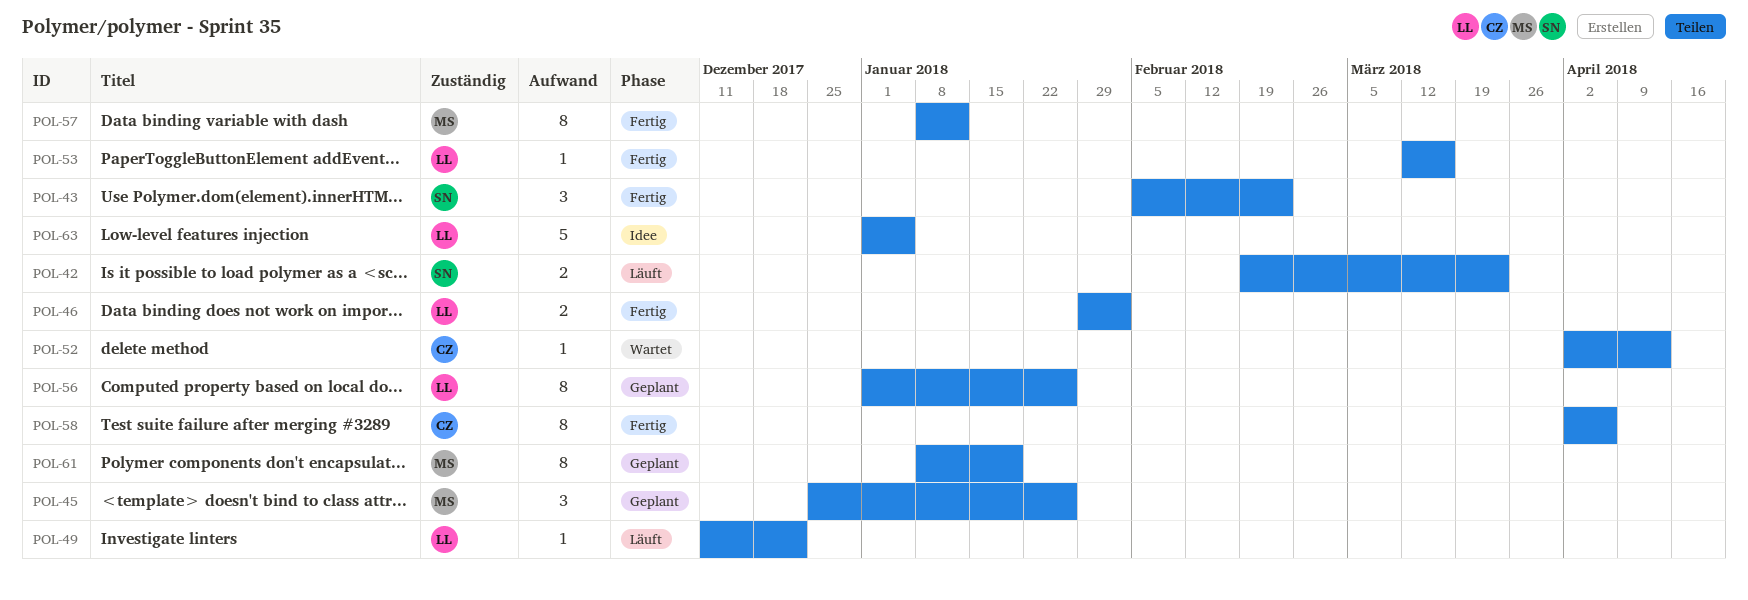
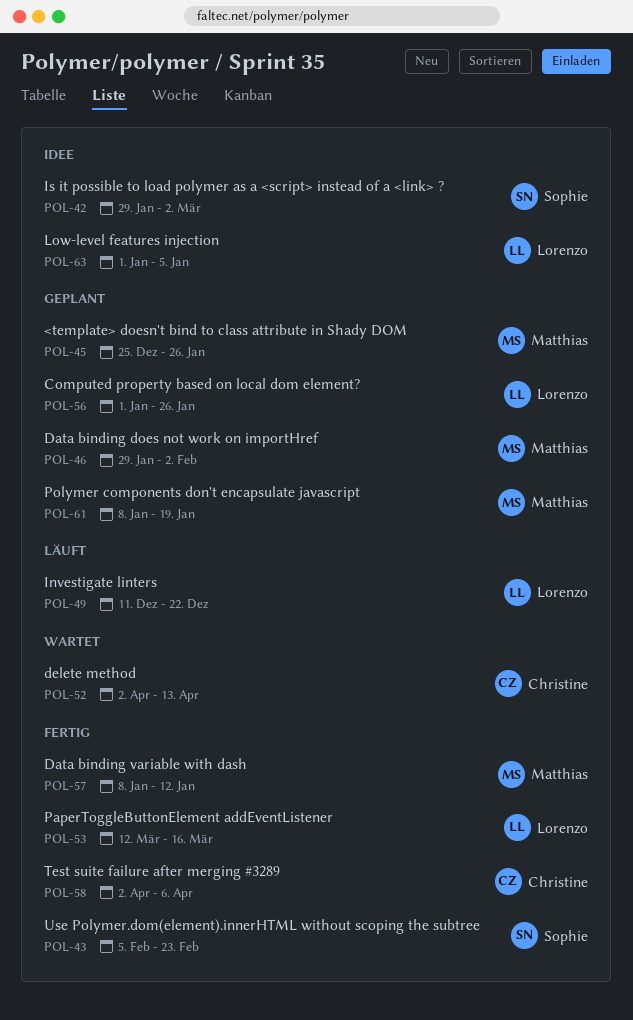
POL-42, status: Läuft -> Idee
POL-42, start: Feb 19 -> Jan 29
POL-42, due: Mar 23 -> Mar 2
POL-46, status: Fertig -> Geplant
POL-46, owner: Lorenzo -> Matthias

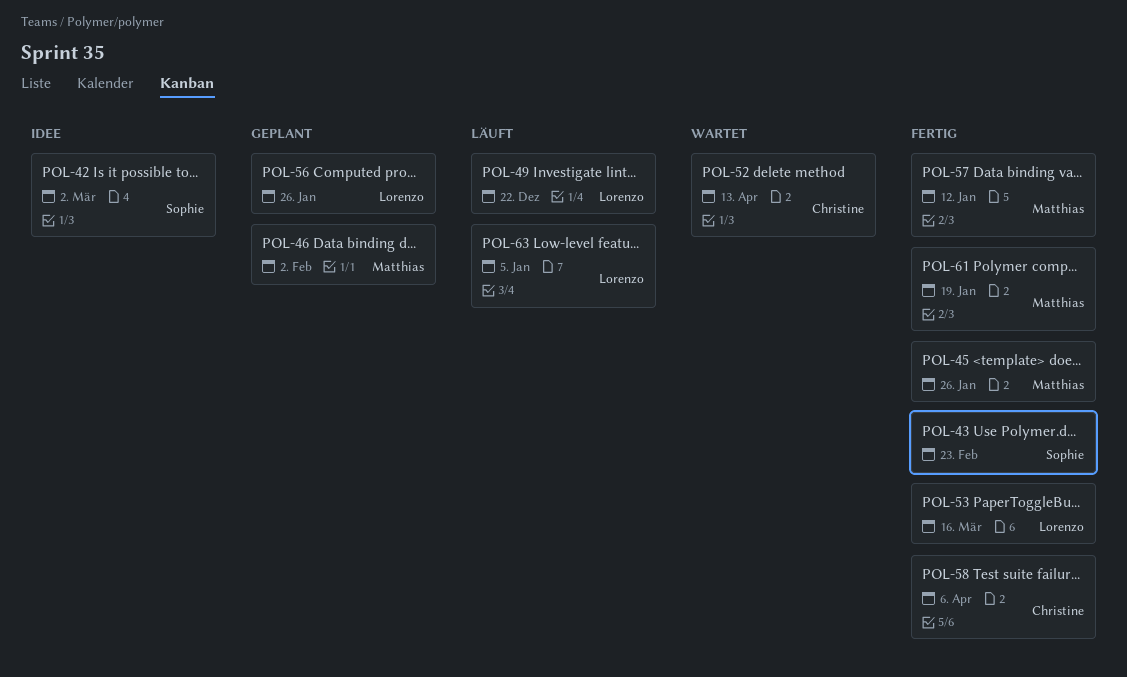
POL-45, status: Geplant -> Fertig
POL-61, status: Geplant -> Fertig
POL-63, status: Idee -> Läuft

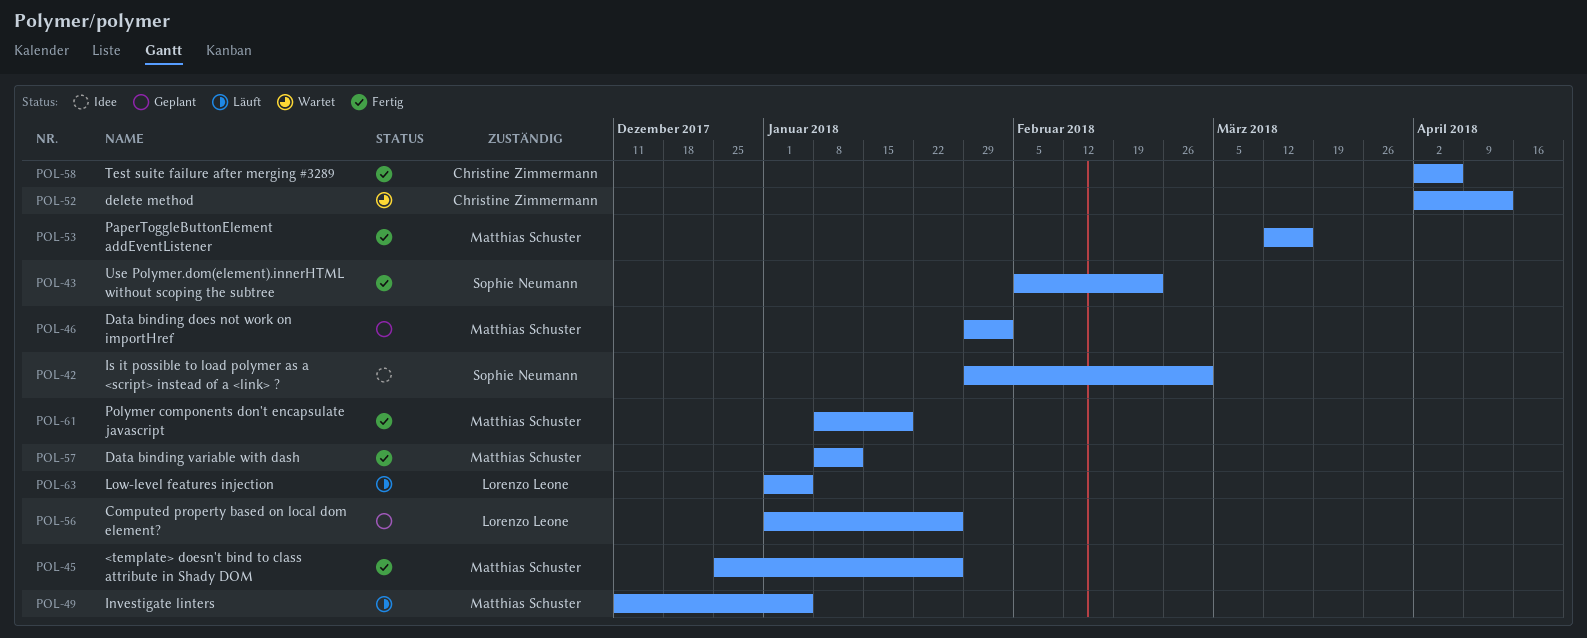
POL-49, owner: Lorenzo Leone -> Matthias Schuster
POL-49, due: Dec 22 -> Jan 5
POL-53, owner: Lorenzo Leone -> Matthias Schuster

